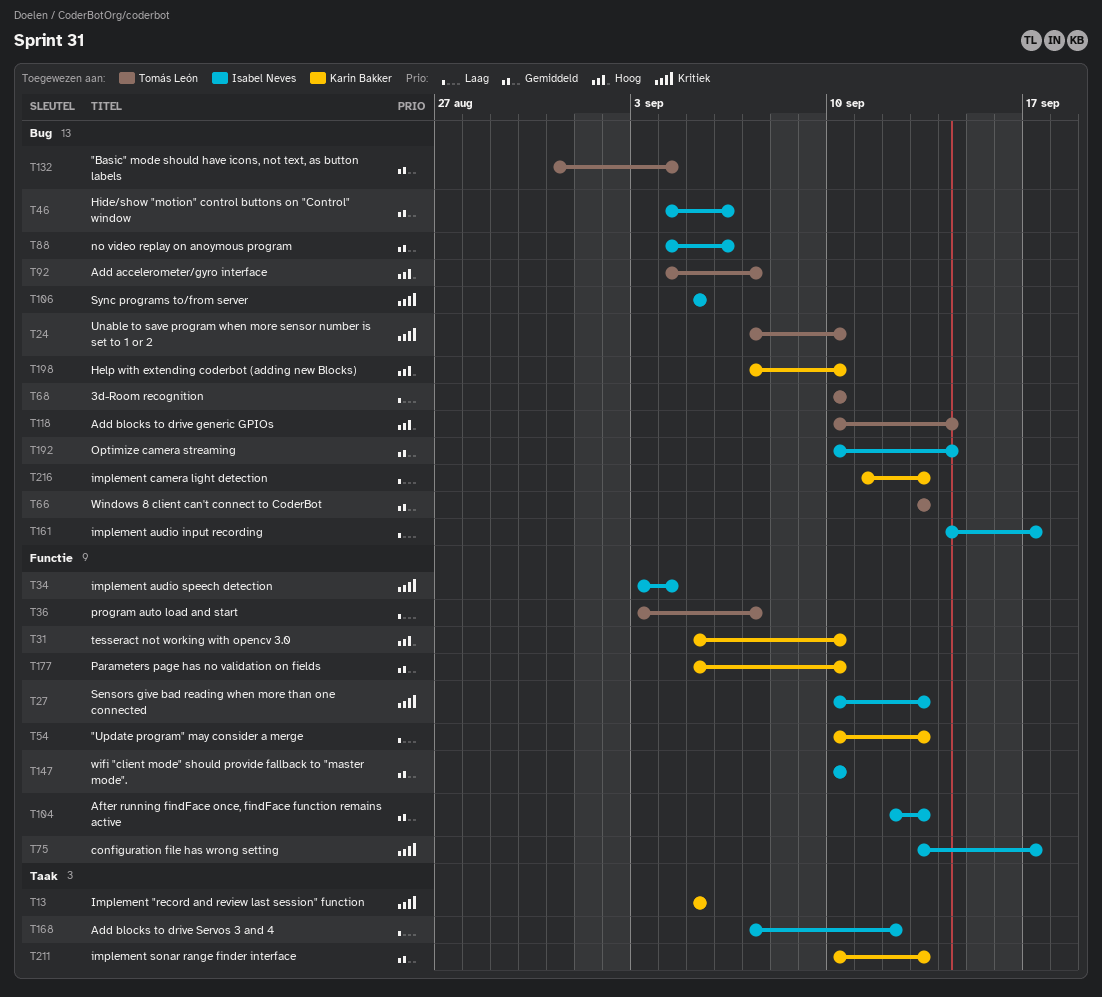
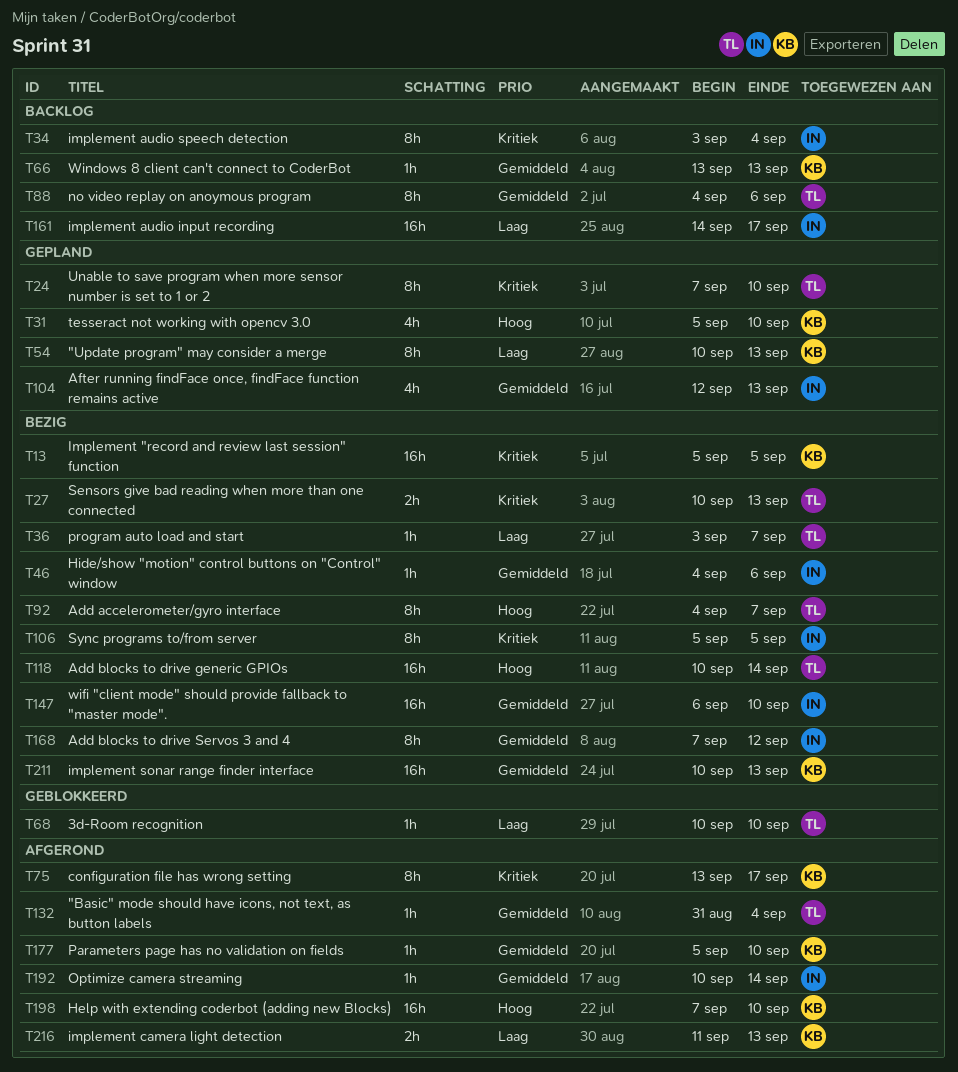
T27, owner: Isabel Neves -> Tomás León
T66, owner: Tomás León -> Karin Bakker
T75, owner: Isabel Neves -> Karin Bakker
T88, owner: Isabel Neves -> Tomás León
T147, start: Sep 10 -> Sep 6
T168, priority: Laag -> Gemiddeld

